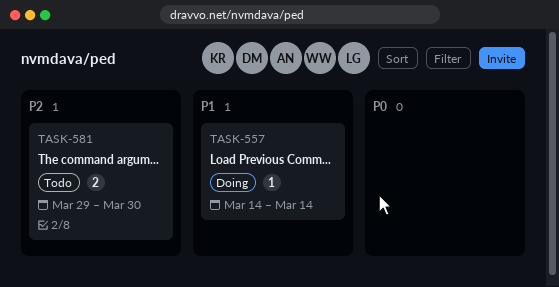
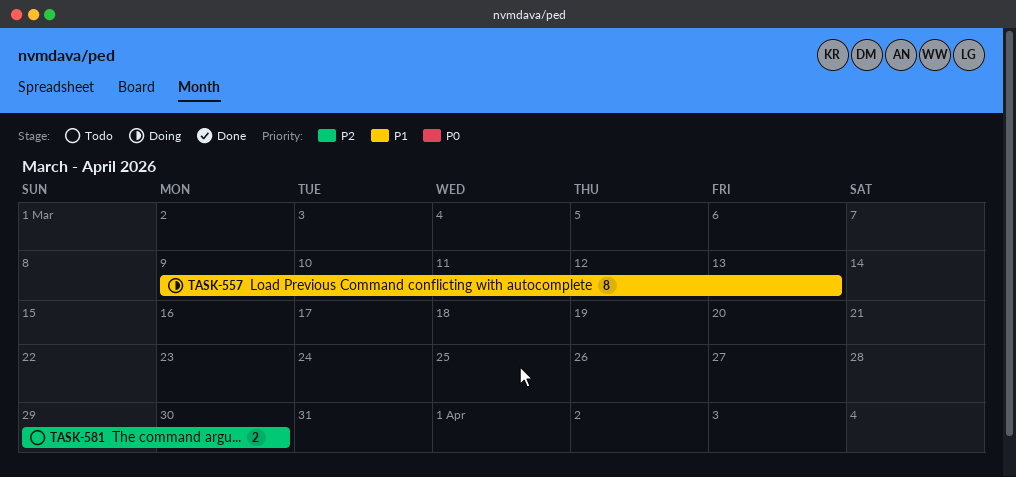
TASK-557, estimate: 1 -> 8
TASK-557, start: Mar 14 -> Mar 9
TASK-557, due: Mar 14 -> Mar 13

